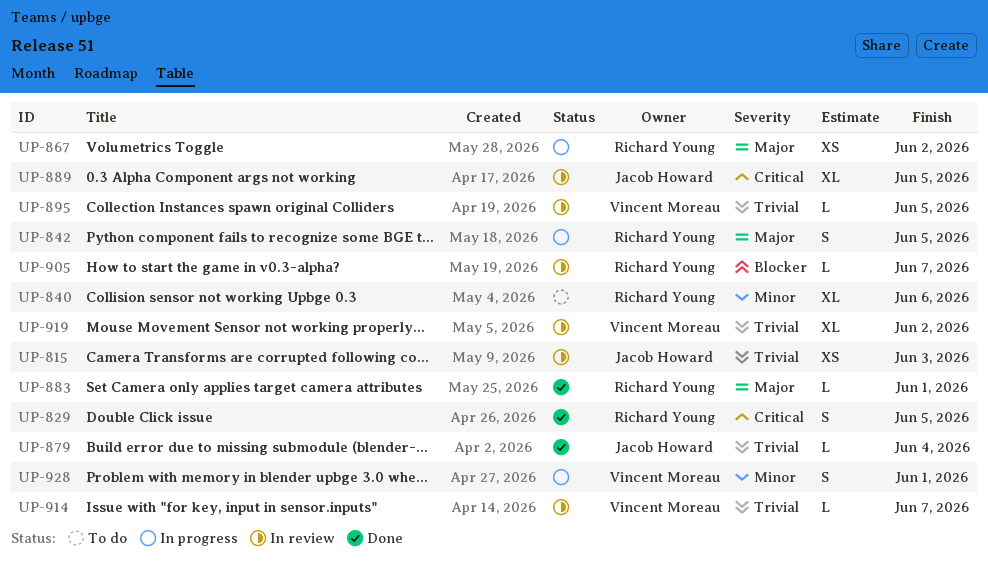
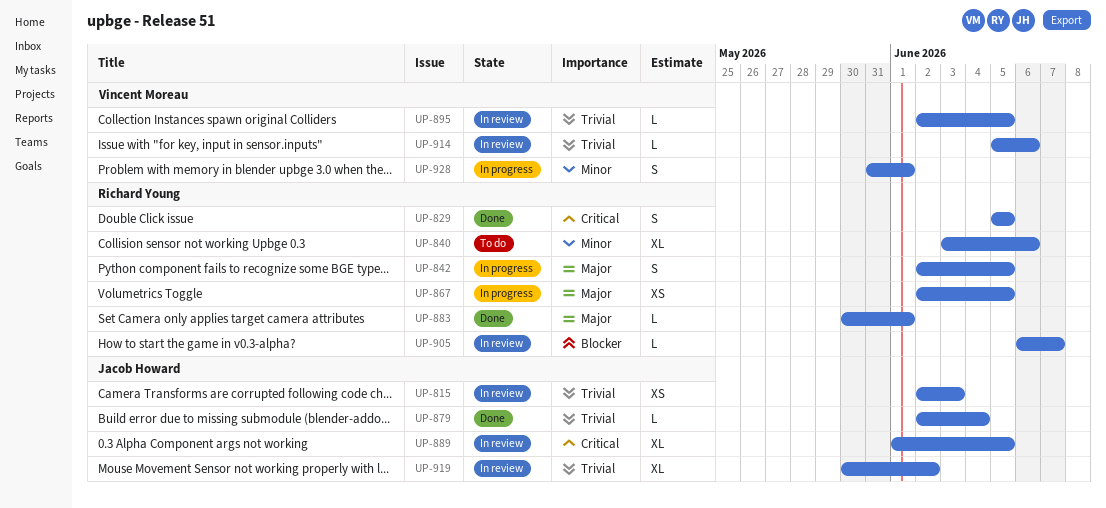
UP-867, due: Jun 2 -> Jun 5
UP-914, due: Jun 7 -> Jun 6
UP-919, owner: Vincent Moreau -> Jacob Howard

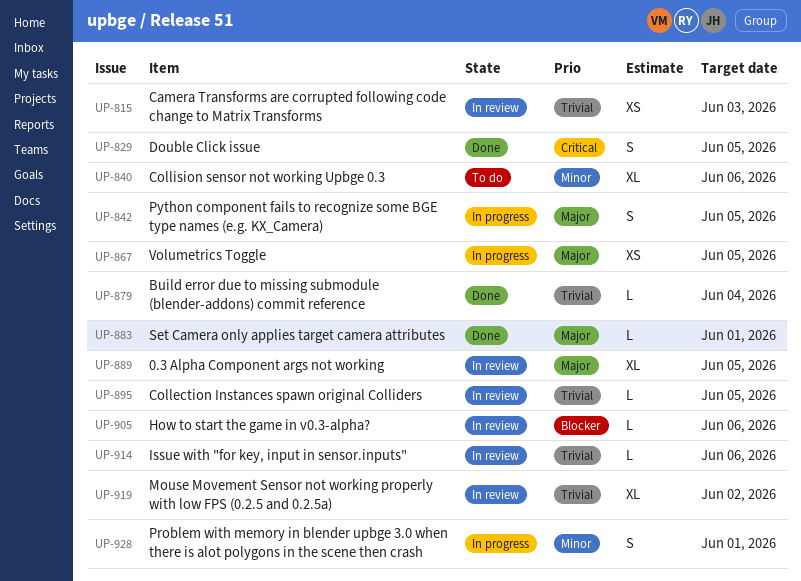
UP-889, priority: Critical -> Major
UP-905, due: Jun 7 -> Jun 6

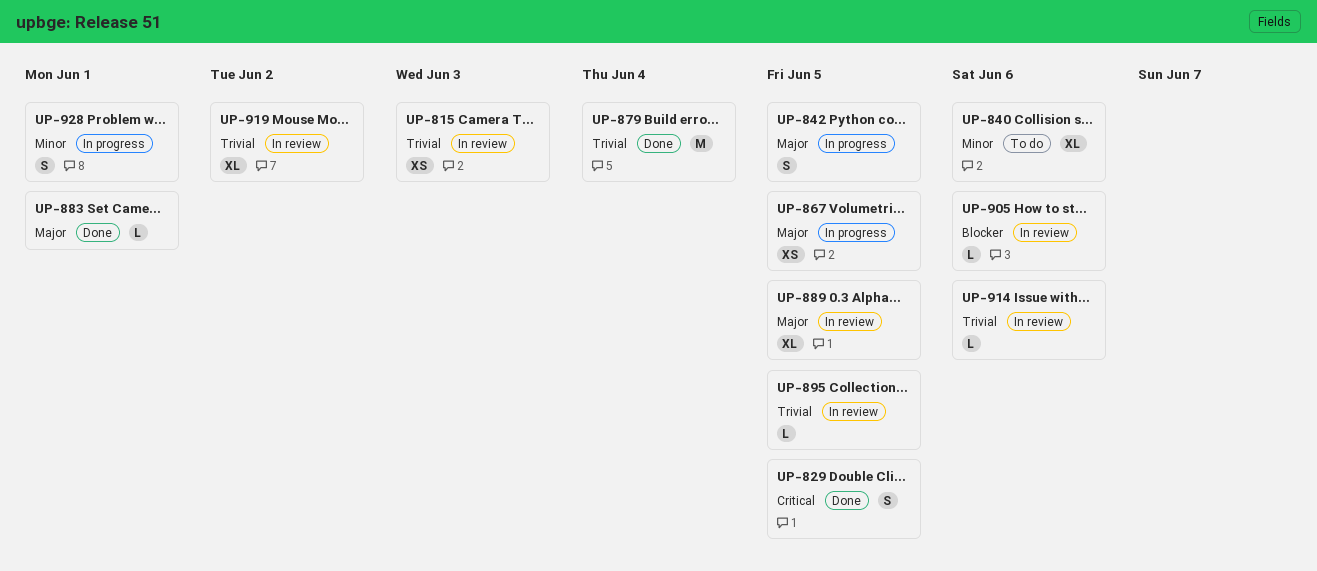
UP-879, estimate: L -> M

